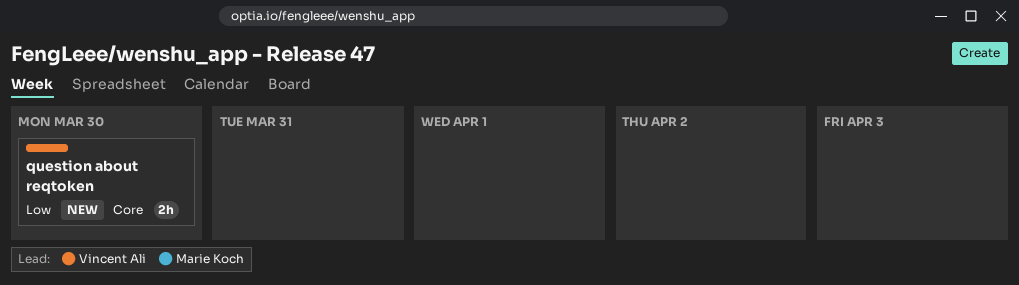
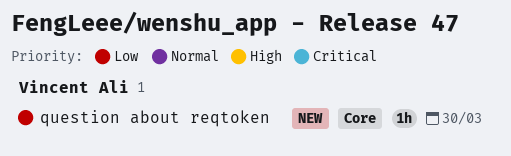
question about reqtoken, estimate: 2h -> 1h

